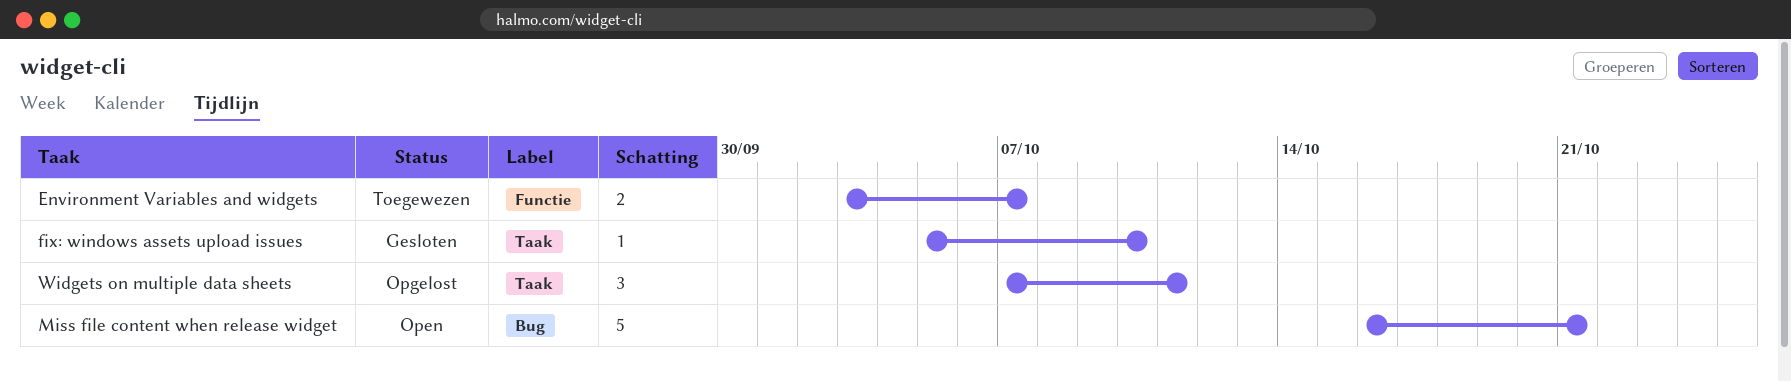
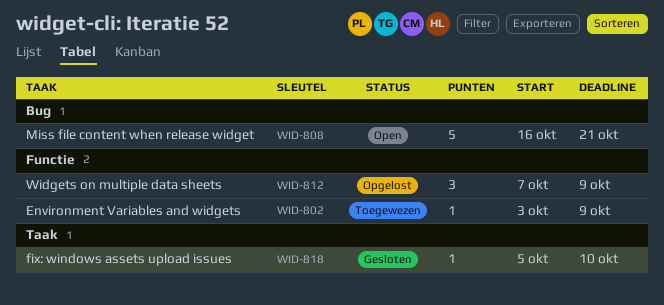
Environment Variables and widgets, estimate: 2 -> 1
Environment Variables and widgets, due: Oct 7 -> Oct 9
Widgets on multiple data sheets, label: Taak -> Functie
Widgets on multiple data sheets, due: Oct 11 -> Oct 9

